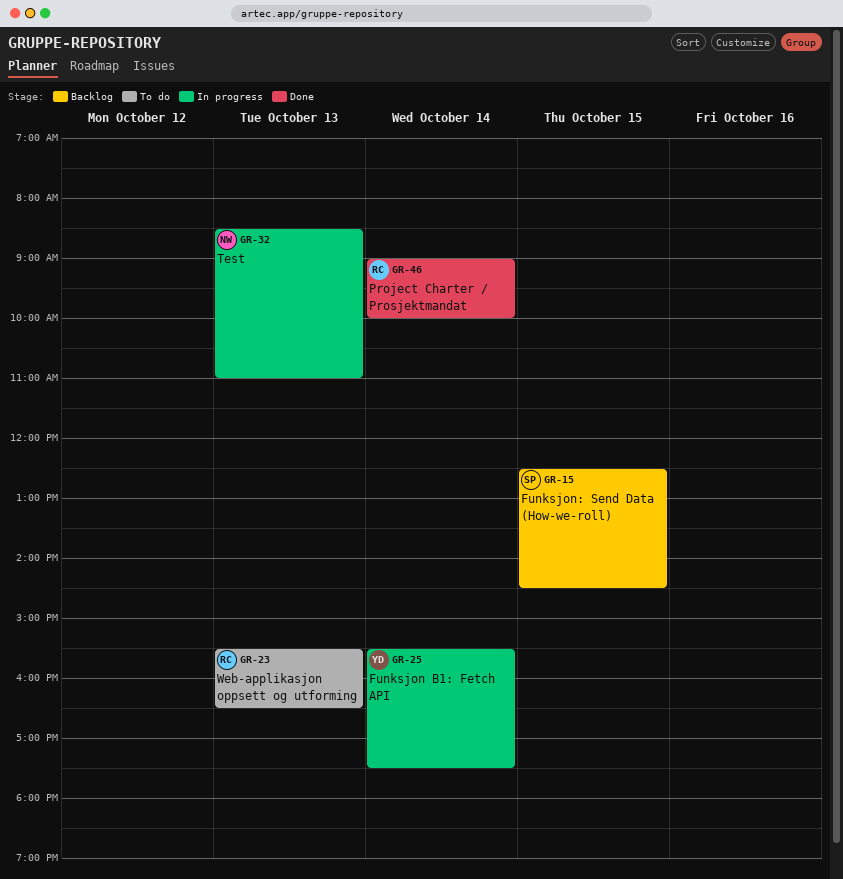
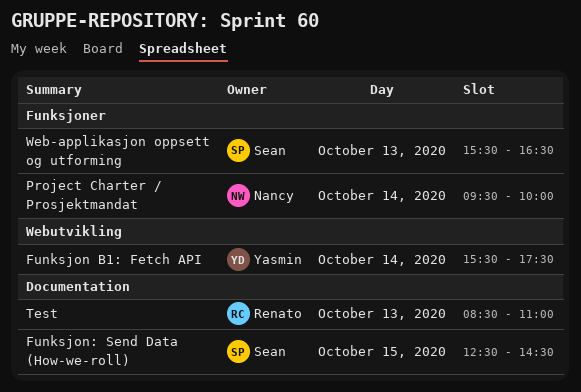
Project Charter / Prosjektmandat, owner: Renato -> Nancy
Project Charter / Prosjektmandat, begins: 09:00 -> 09:30
Test, owner: Nancy -> Renato
Web-applikasjon oppsett og utforming, owner: Renato -> Sean

